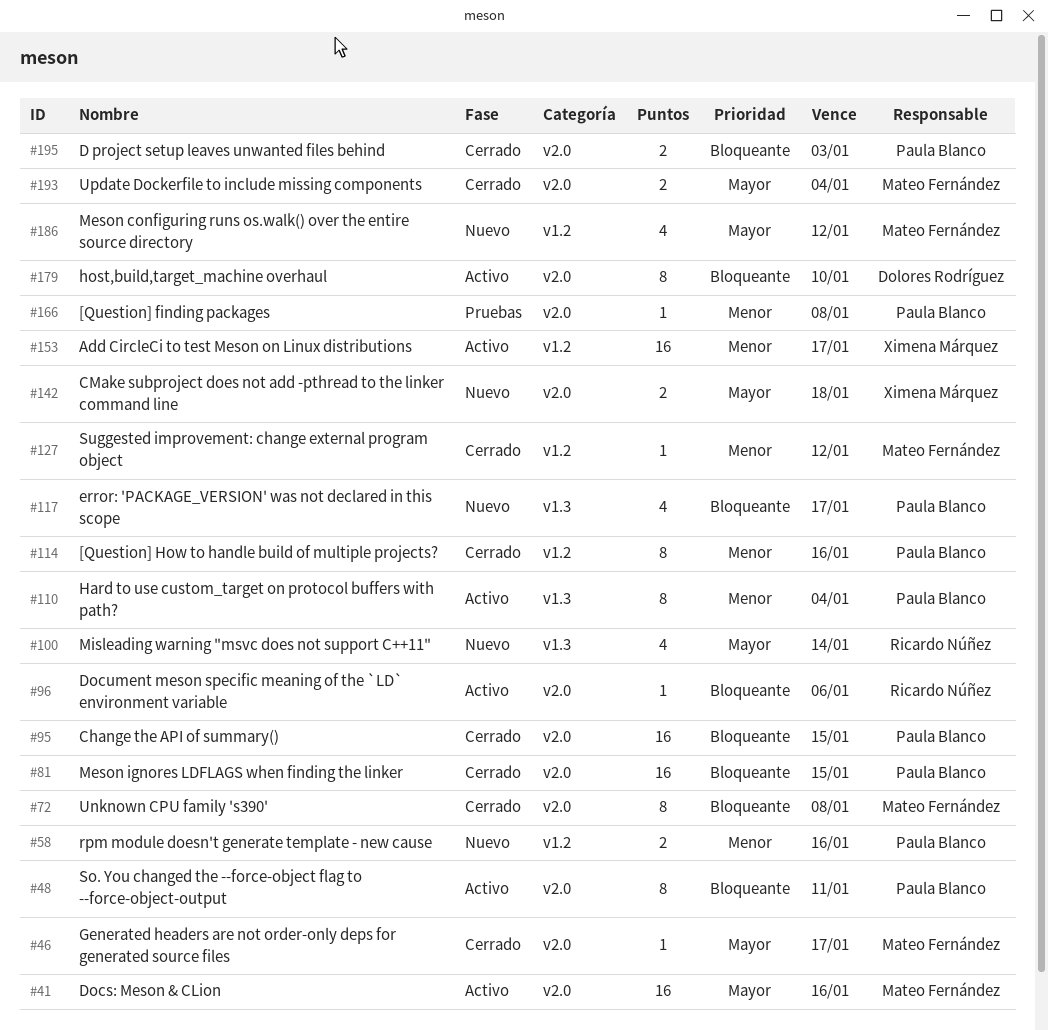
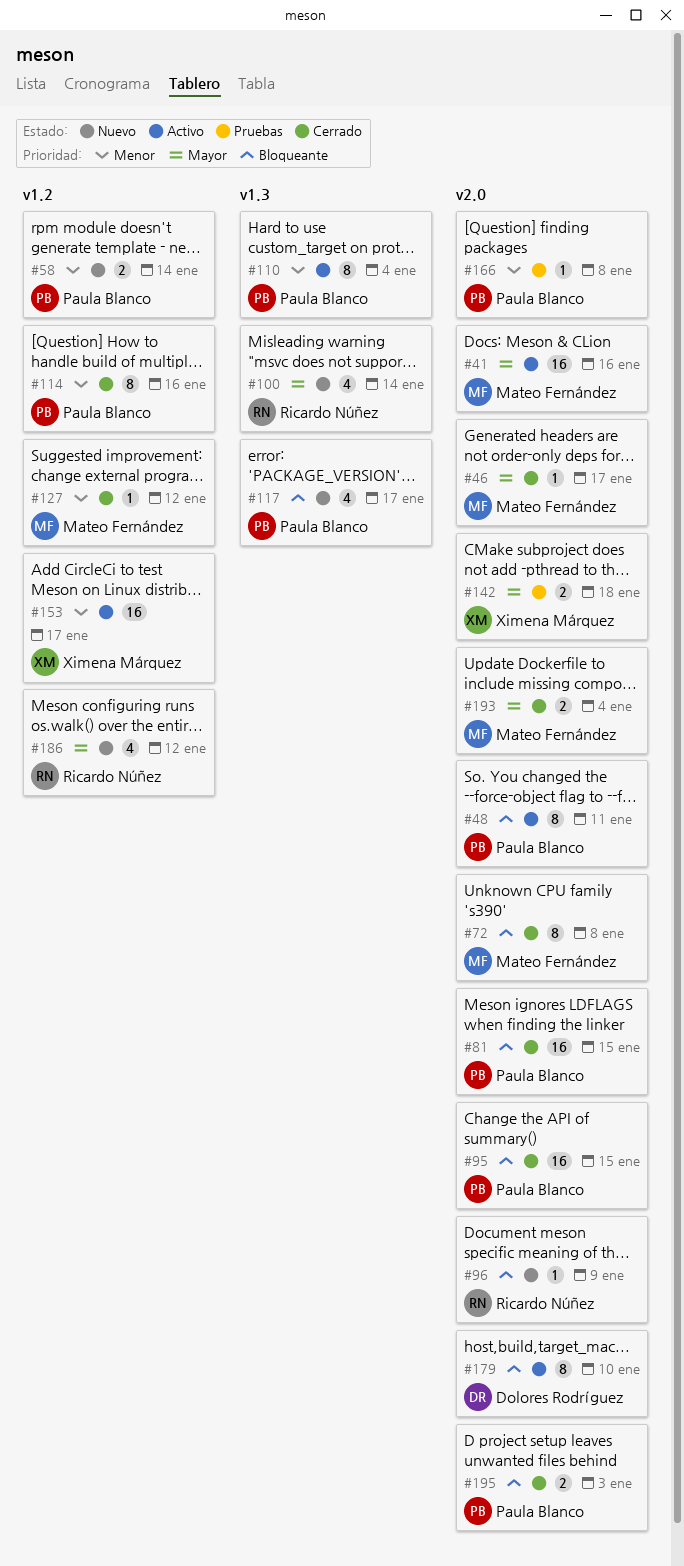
#58, due: Jan 16 -> Jan 14
#96, status: Activo -> Nuevo
#96, due: Jan 6 -> Jan 9
#142, status: Nuevo -> Pruebas
#186, owner: Mateo Fernández -> Ricardo Núñez

